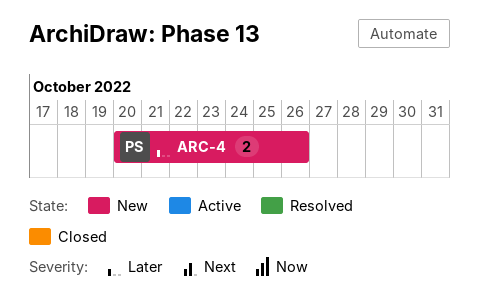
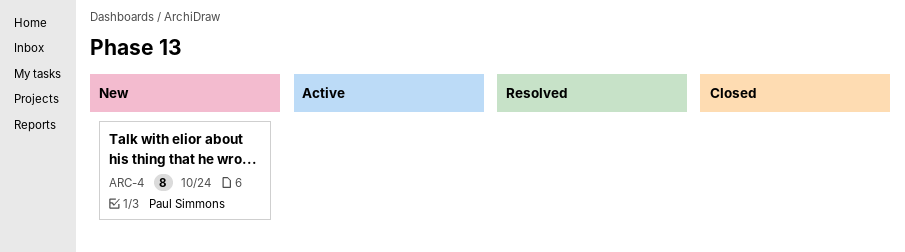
ARC-4, estimate: 2 -> 8
ARC-4, due: Oct 26 -> Oct 24

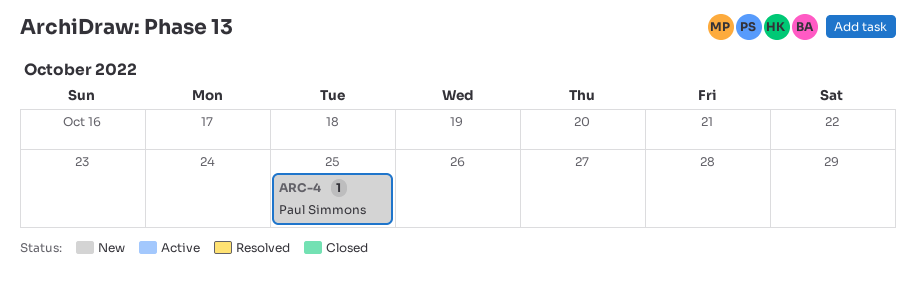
ARC-4, estimate: 8 -> 1
ARC-4, due: Oct 24 -> Oct 25

